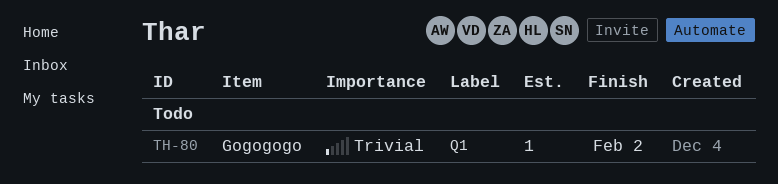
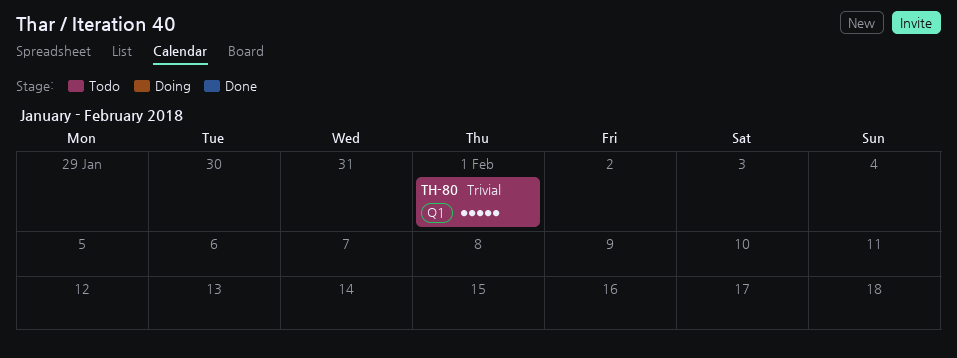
TH-80, estimate: 1 -> 5
TH-80, due: Feb 2 -> Feb 1

